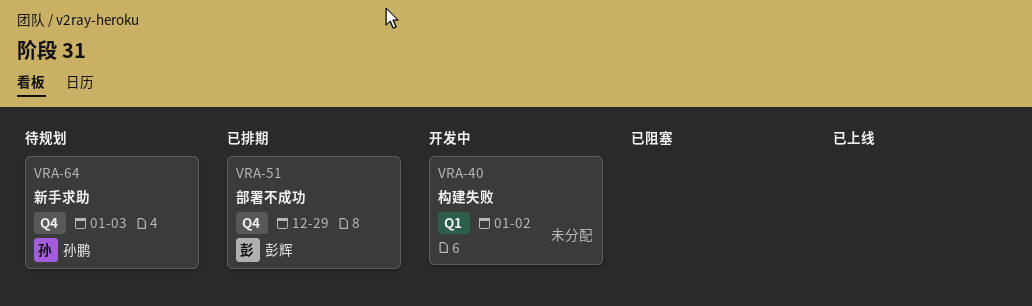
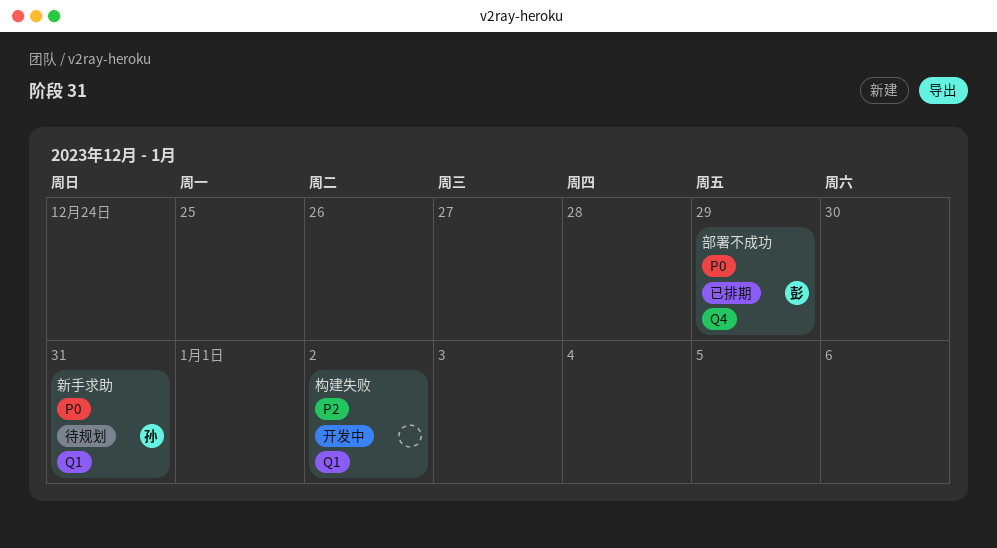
新手求助, label: Q4 -> Q1
新手求助, due: Jan 3 -> Dec 31

